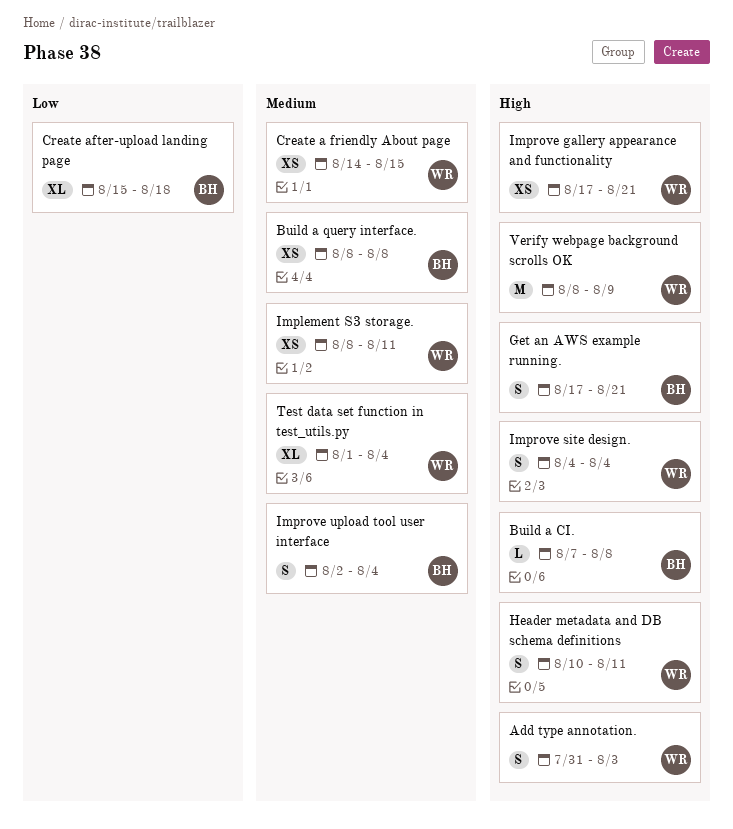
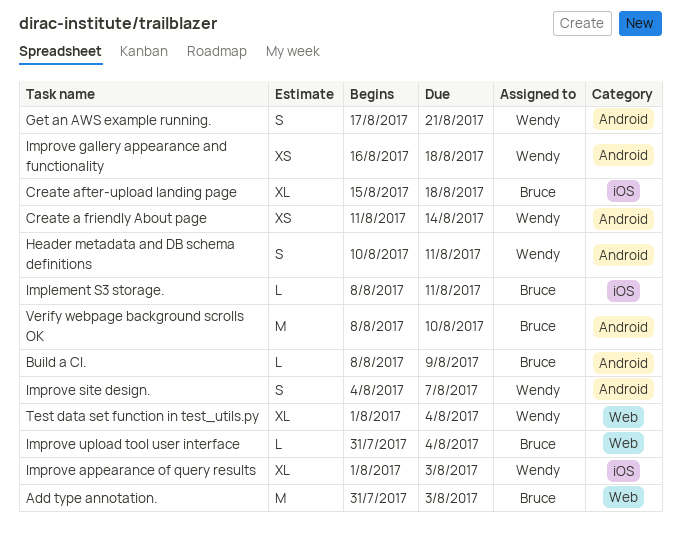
Add type annotation., owner: Wendy -> Bruce
Add type annotation., estimate: S -> M
Build a CI., start: Aug 7 -> Aug 8
Build a CI., due: Aug 8 -> Aug 9
Build a query interface.: present -> none
Create a friendly About page, start: Aug 14 -> Aug 11
Create a friendly About page, due: Aug 15 -> Aug 14
Get an AWS example running., owner: Bruce -> Wendy
Implement S3 storage., owner: Wendy -> Bruce
Implement S3 storage., estimate: XS -> L
Improve appearance of query results: none -> present
Improve gallery appearance and functionality, start: Aug 17 -> Aug 16
Improve gallery appearance and functionality, due: Aug 21 -> Aug 18
Improve site design., due: Aug 4 -> Aug 7
Improve upload tool user interface, estimate: S -> L
Improve upload tool user interface, start: Aug 2 -> Jul 31
Verify webpage background scrolls OK, owner: Wendy -> Bruce
Verify webpage background scrolls OK, due: Aug 9 -> Aug 10

